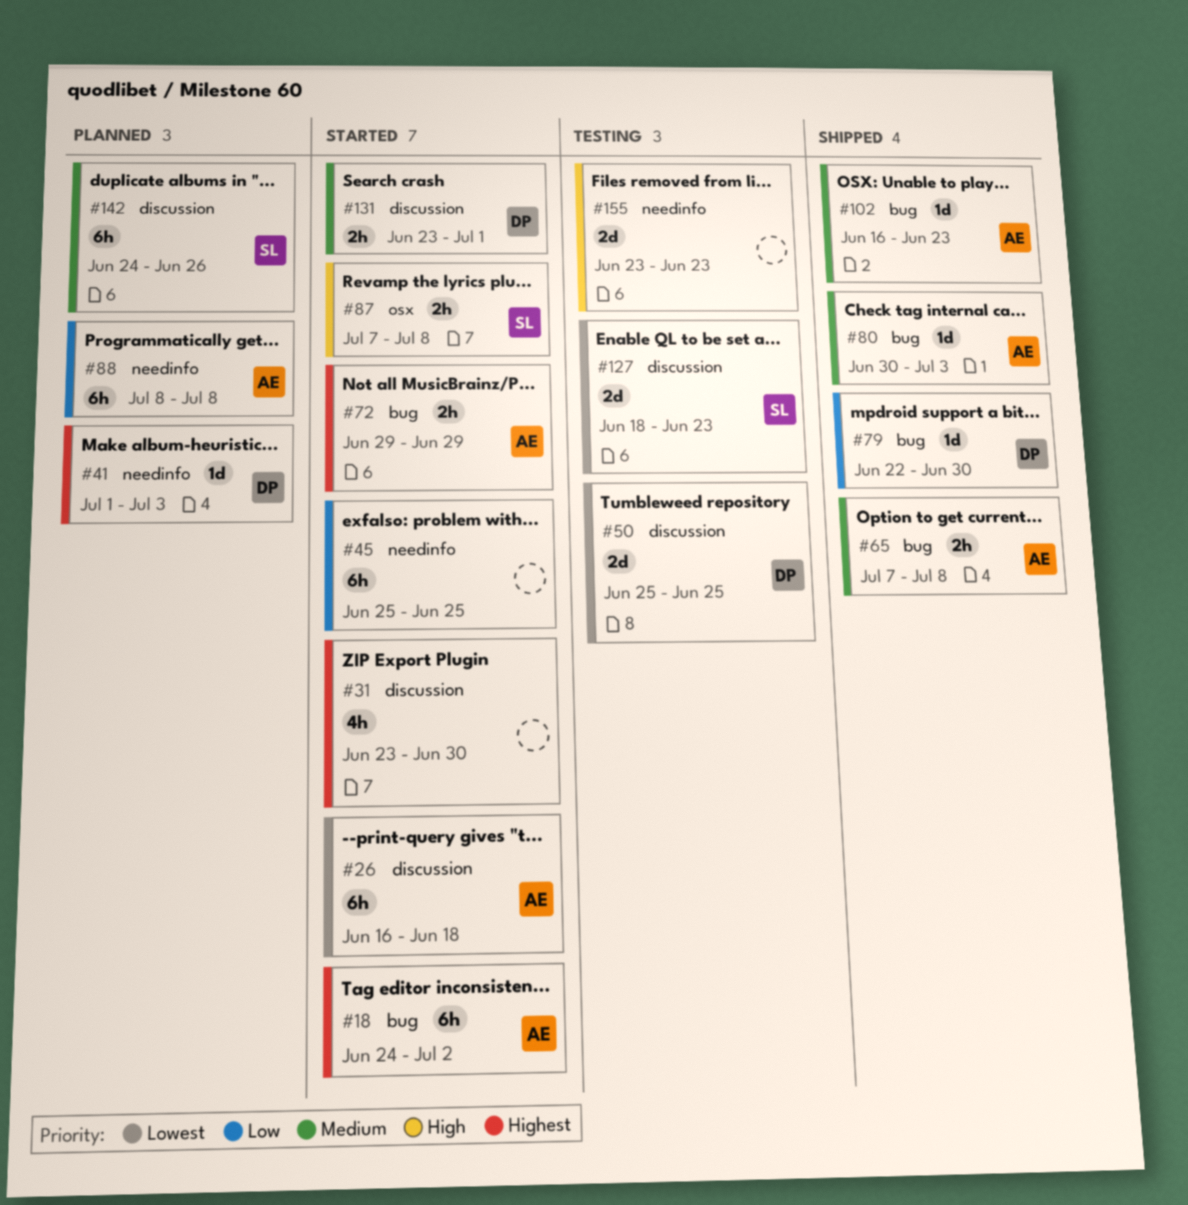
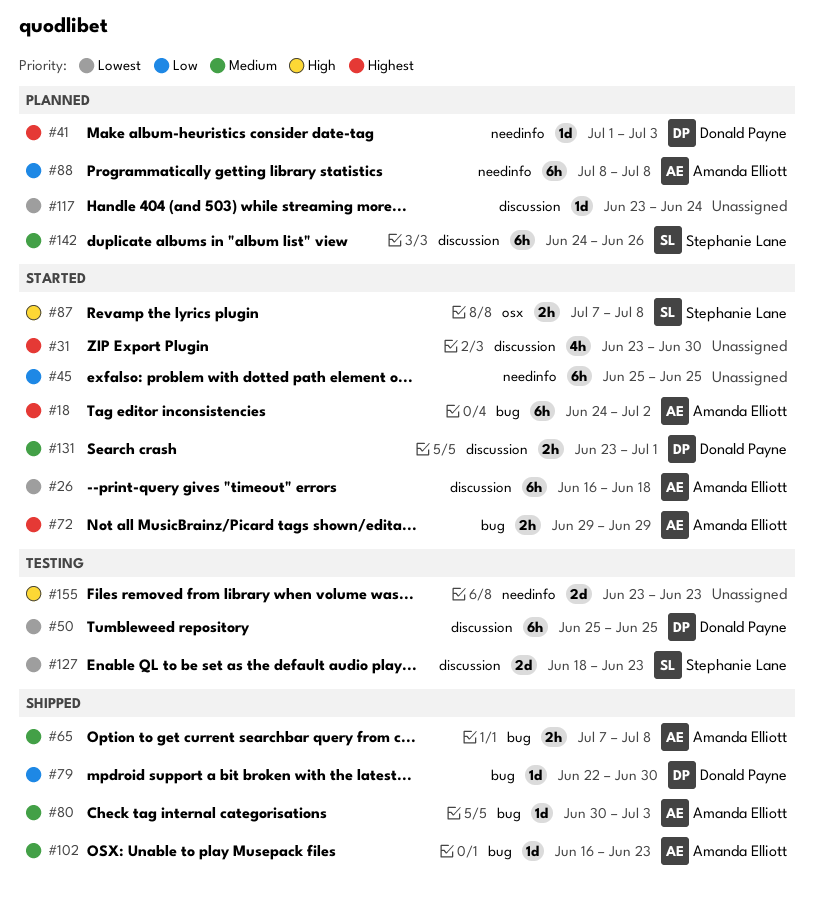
#50, estimate: 2d -> 6h
#117: none -> present

